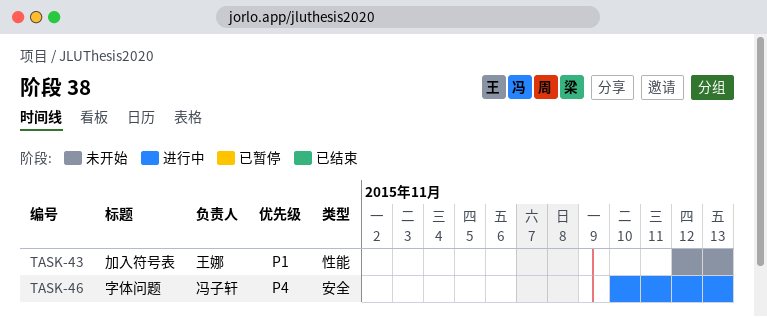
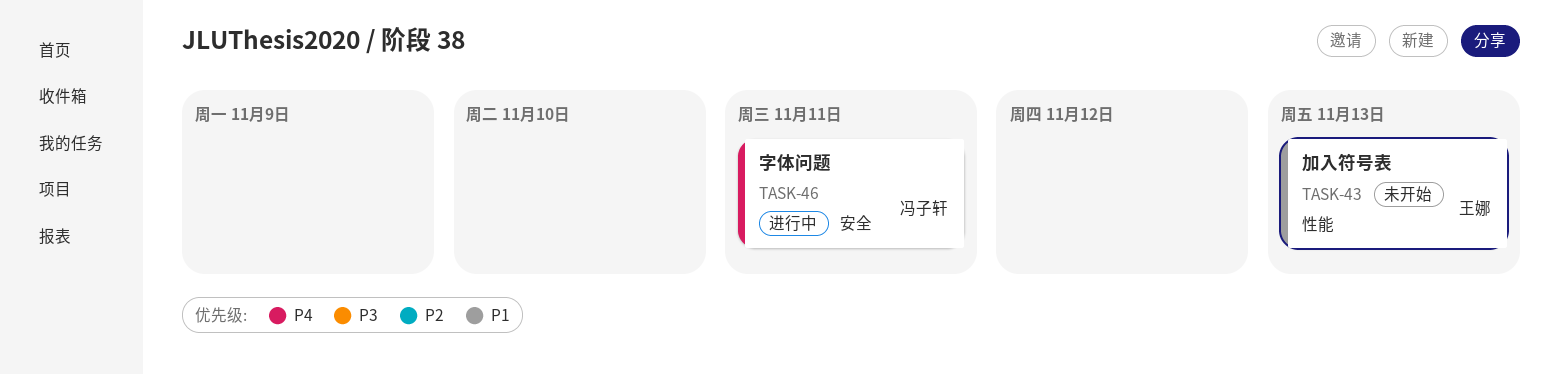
TASK-46, due: Nov 13 -> Nov 11

